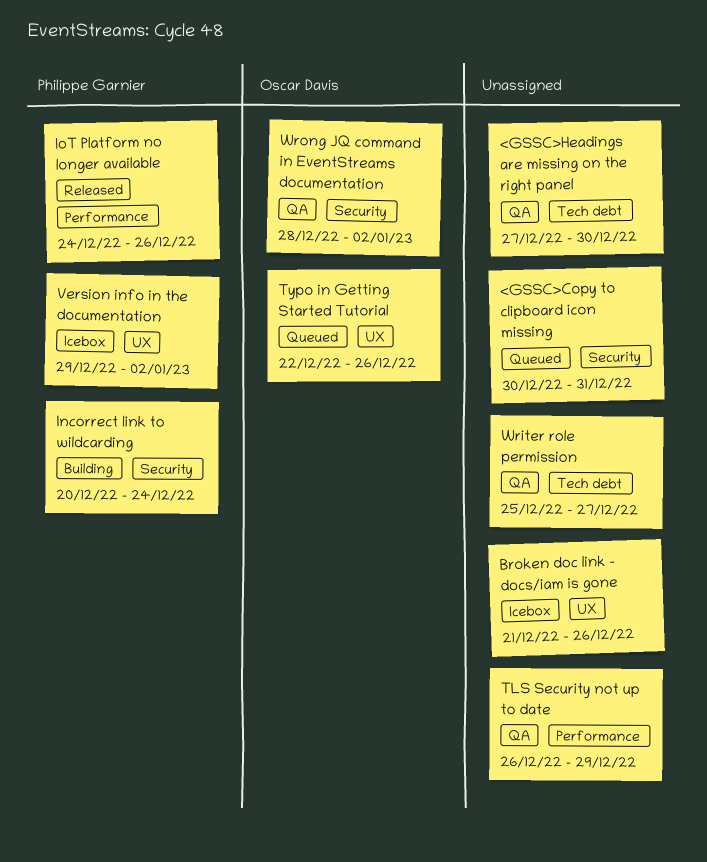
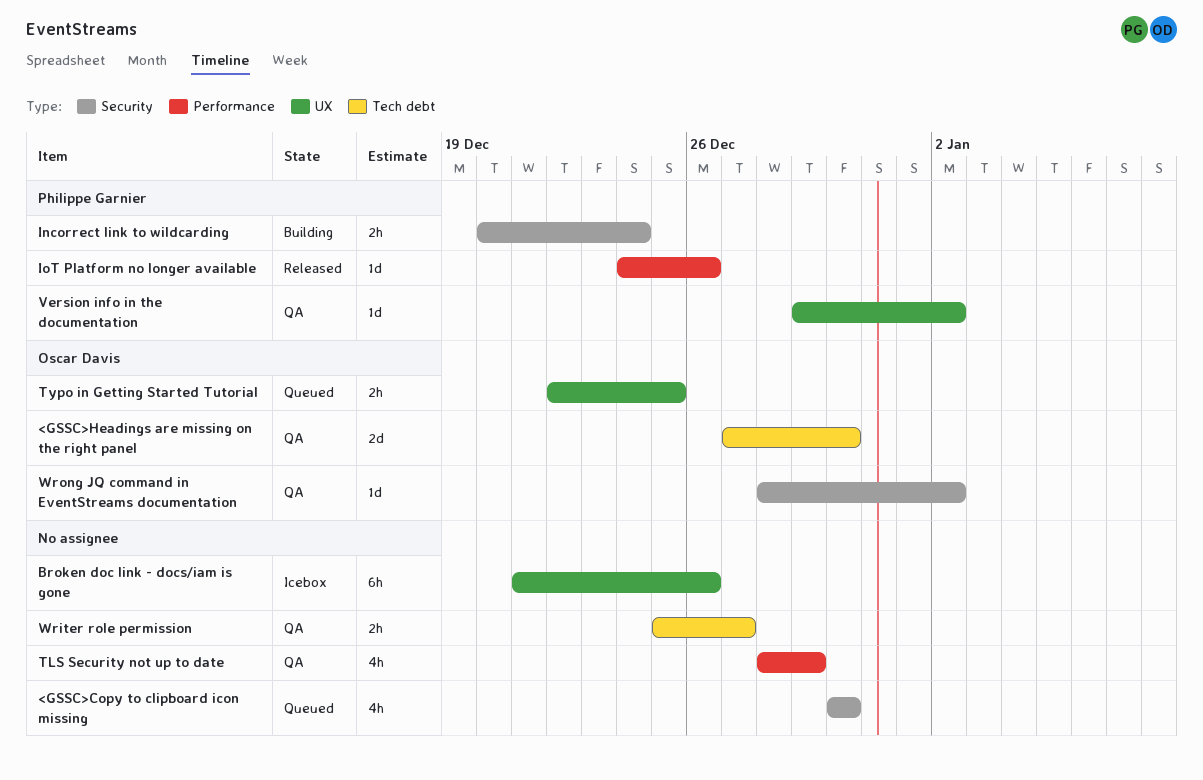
<GSSC>Copy to clipboard icon missing, due: Dec 31 -> Dec 30
<GSSC>Headings are missing on the right panel, owner: none -> Oscar Davis
TLS Security not up to date, start: Dec 26 -> Dec 28
Typo in Getting Started Tutorial, due: Dec 26 -> Dec 25
Version info in the documentation, status: Icebox -> QA

